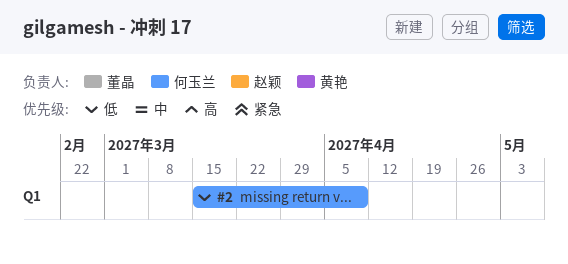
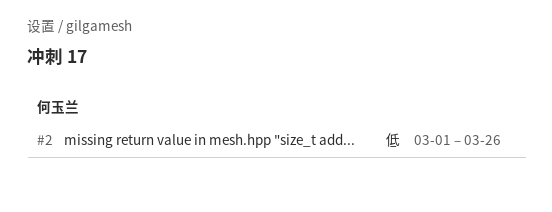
#2, start: Mar 15 -> Mar 1
#2, due: Apr 9 -> Mar 26

